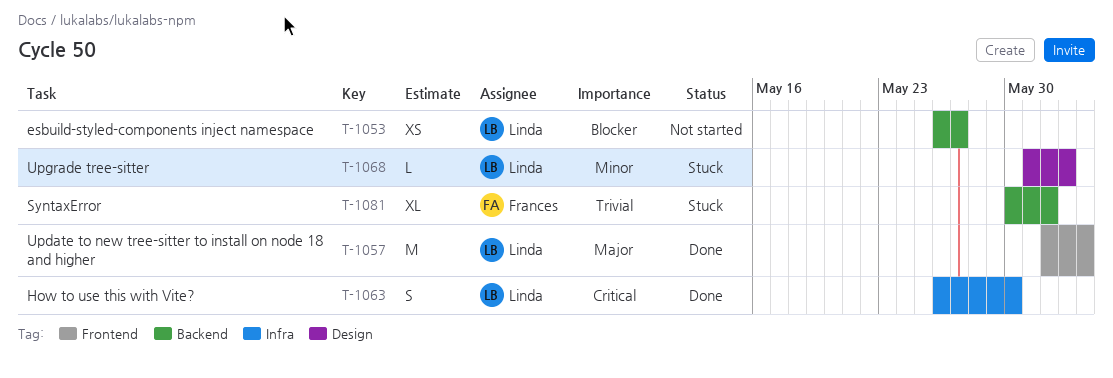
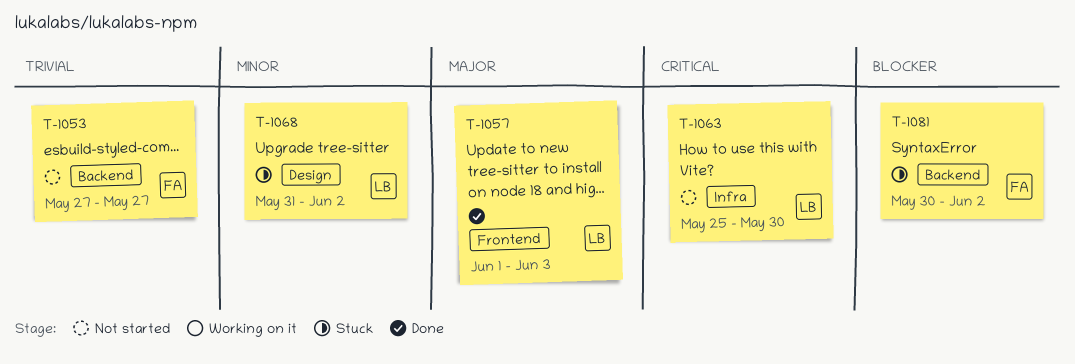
T-1053, owner: Linda -> Frances
T-1053, priority: Blocker -> Trivial
T-1053, start: May 26 -> May 27
T-1063, status: Done -> Not started
T-1063, start: May 26 -> May 25
T-1081, priority: Trivial -> Blocker
T-1081, due: Jun 1 -> Jun 2

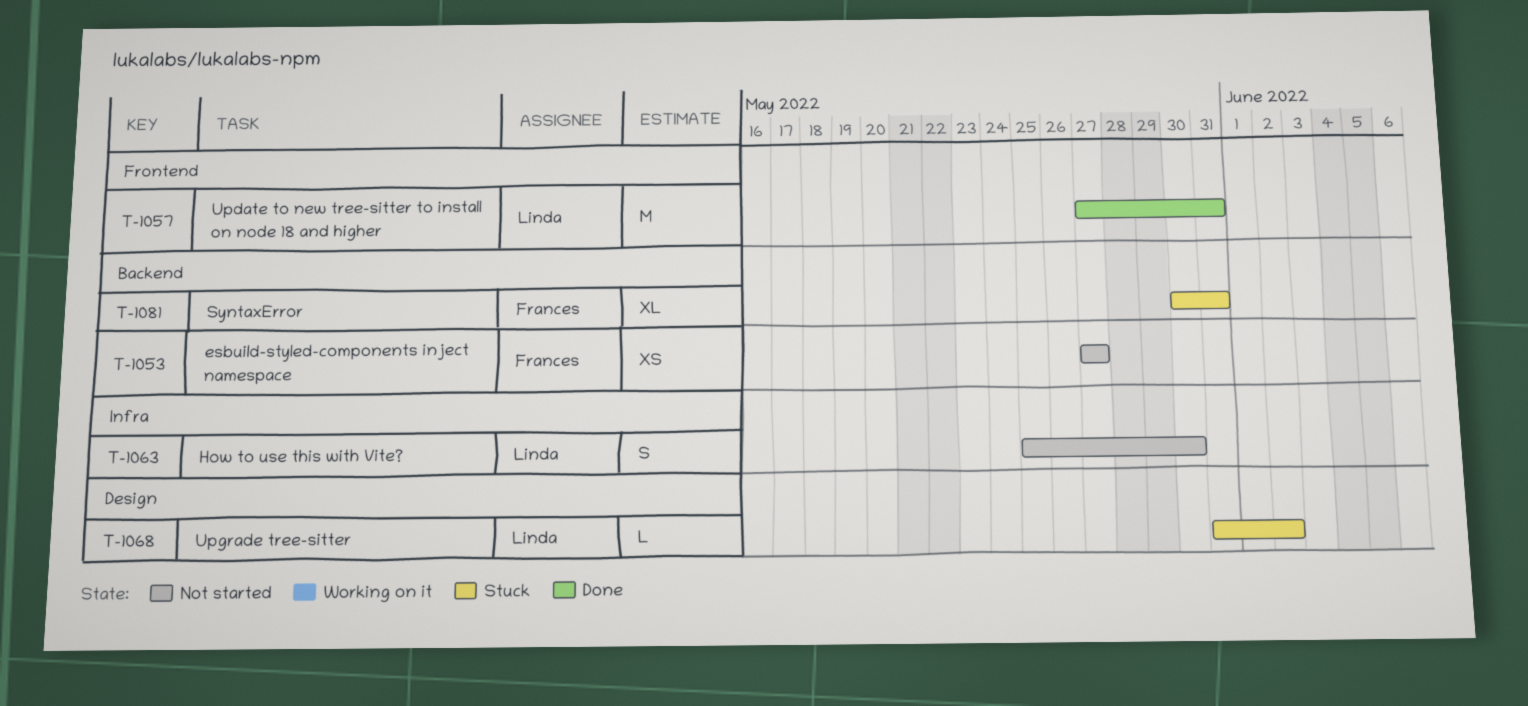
T-1057, start: Jun 1 -> May 27
T-1057, due: Jun 3 -> May 31
T-1081, due: Jun 2 -> May 31

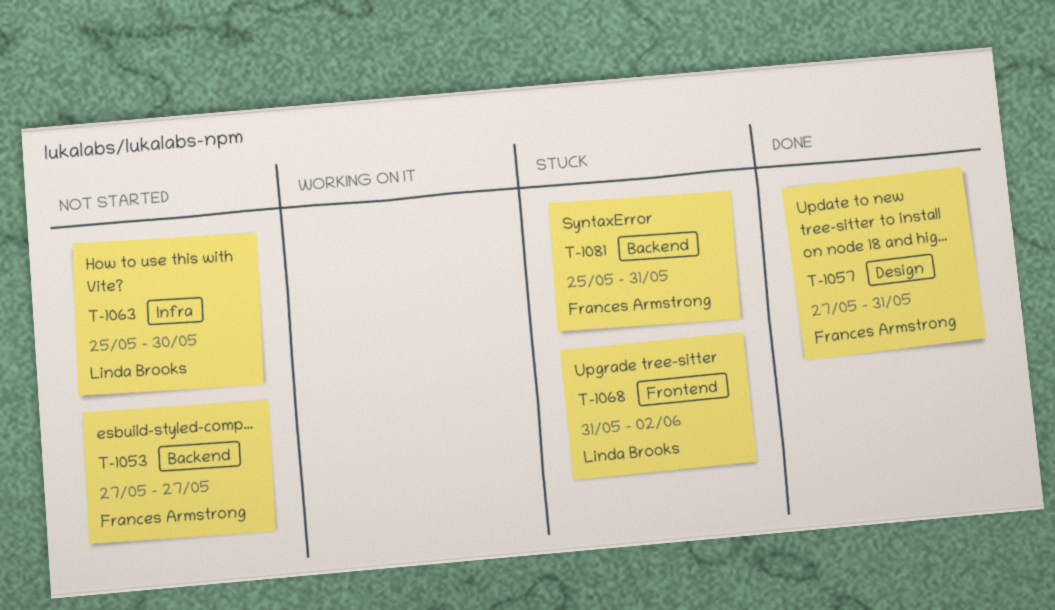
T-1057, owner: Linda Brooks -> Frances Armstrong
T-1057, label: Frontend -> Design
T-1068, label: Design -> Frontend
T-1081, start: May 30 -> May 25

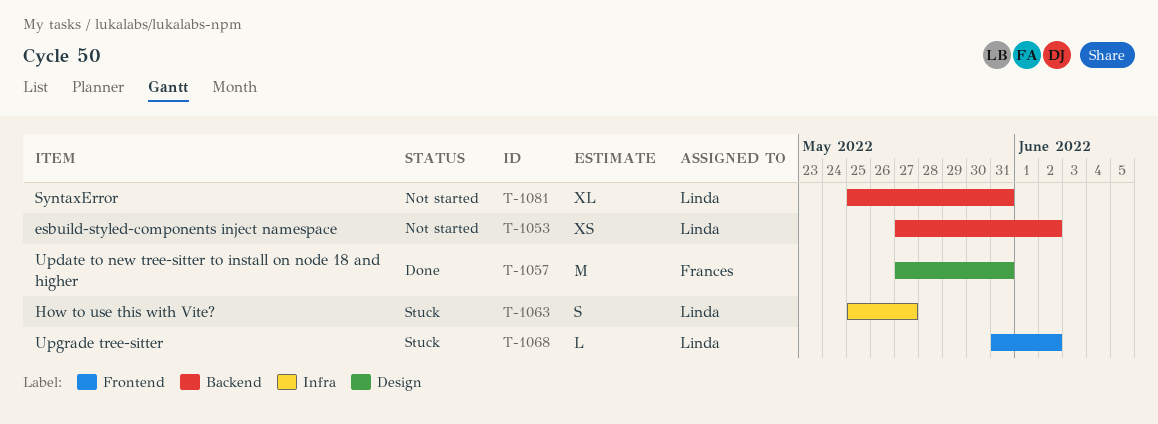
T-1053, owner: Frances Armstrong -> Linda Brooks
T-1053, due: May 27 -> Jun 2
T-1063, status: Not started -> Stuck
T-1063, due: May 30 -> May 27
T-1081, status: Stuck -> Not started
T-1081, owner: Frances Armstrong -> Linda Brooks

